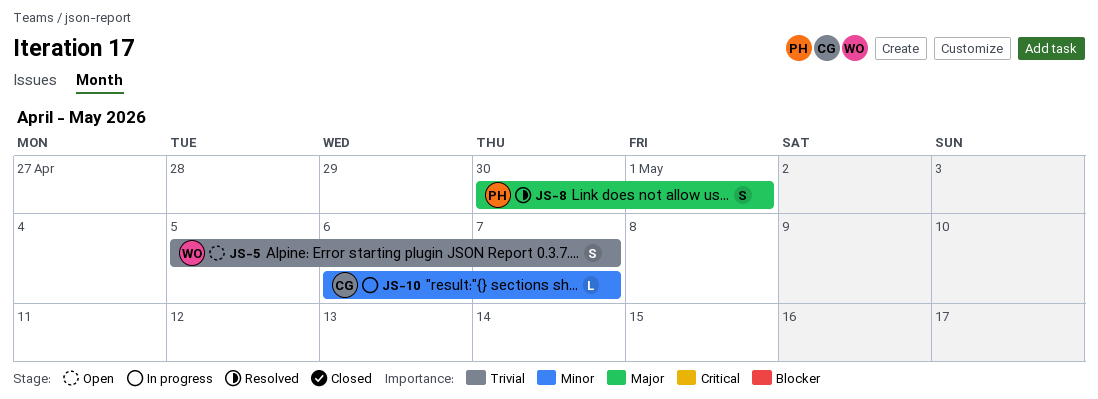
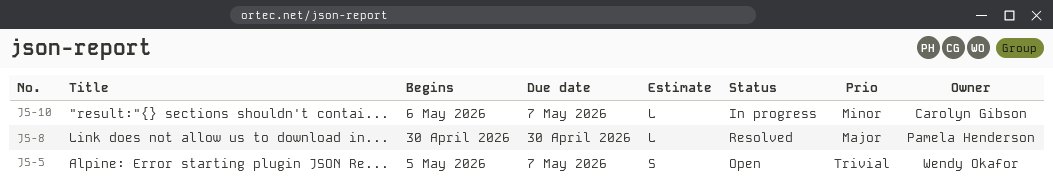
JS-8, estimate: S -> L
JS-8, due: May 1 -> Apr 30

